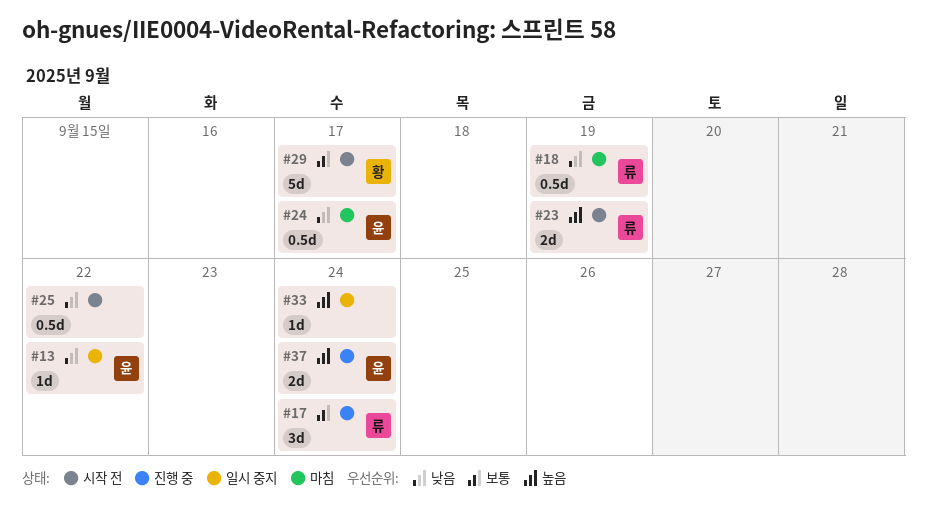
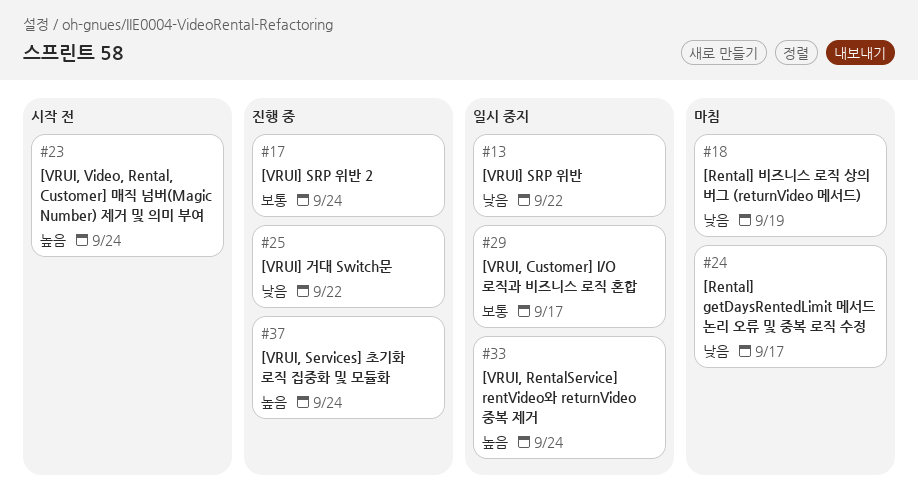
#23, due: Sep 19 -> Sep 24
#25, status: 시작 전 -> 진행 중
#29, status: 시작 전 -> 일시 중지

